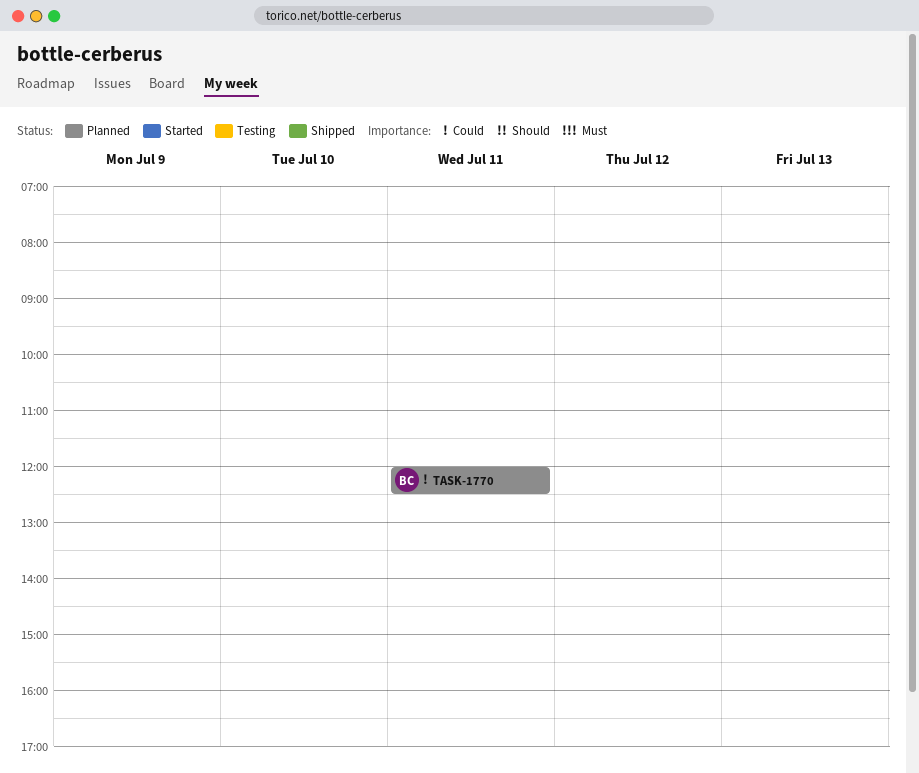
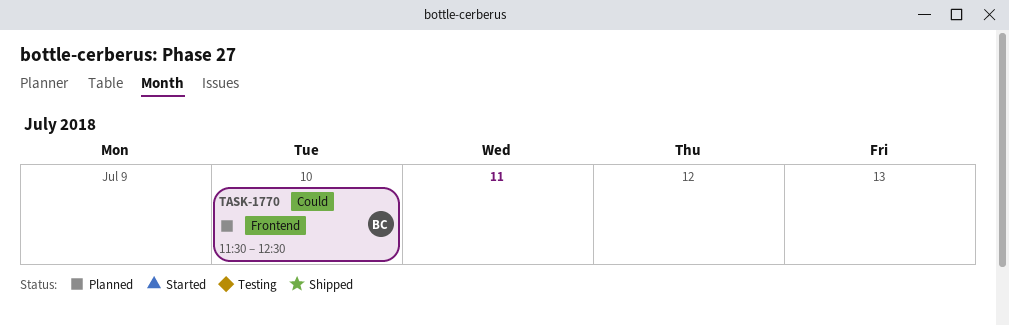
TASK-1770, day: Jul 11 -> Jul 10
TASK-1770, begins: 12:00 -> 11:30

